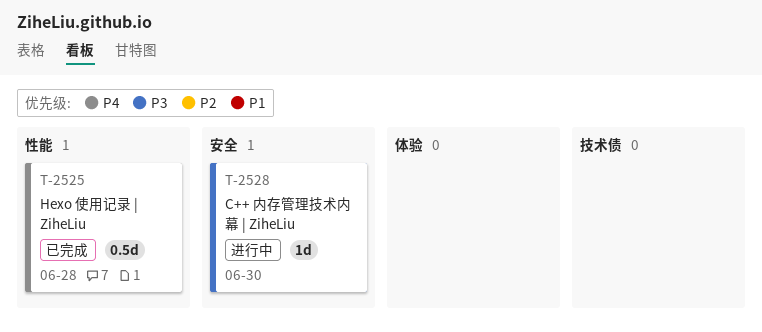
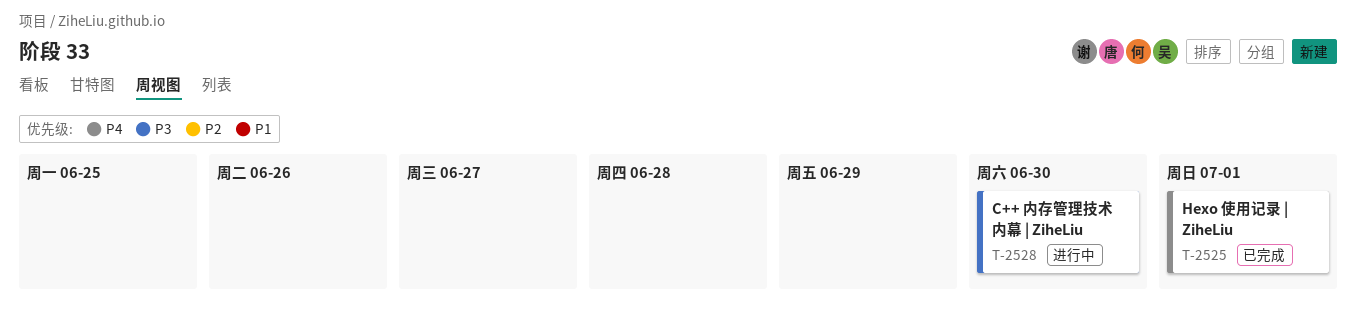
T-2525, due: Jun 28 -> Jul 1

